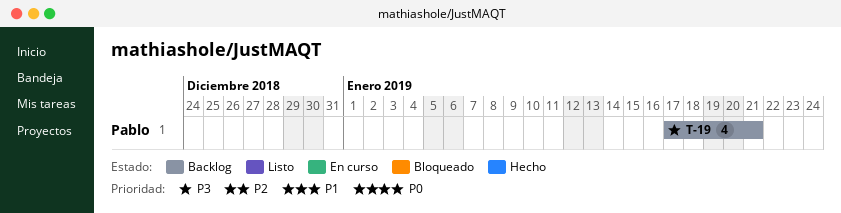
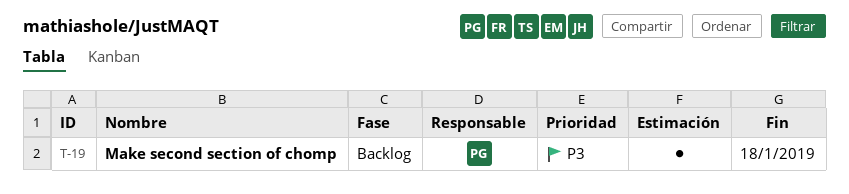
T-19, estimate: 4 -> 1
T-19, due: Jan 21 -> Jan 18

